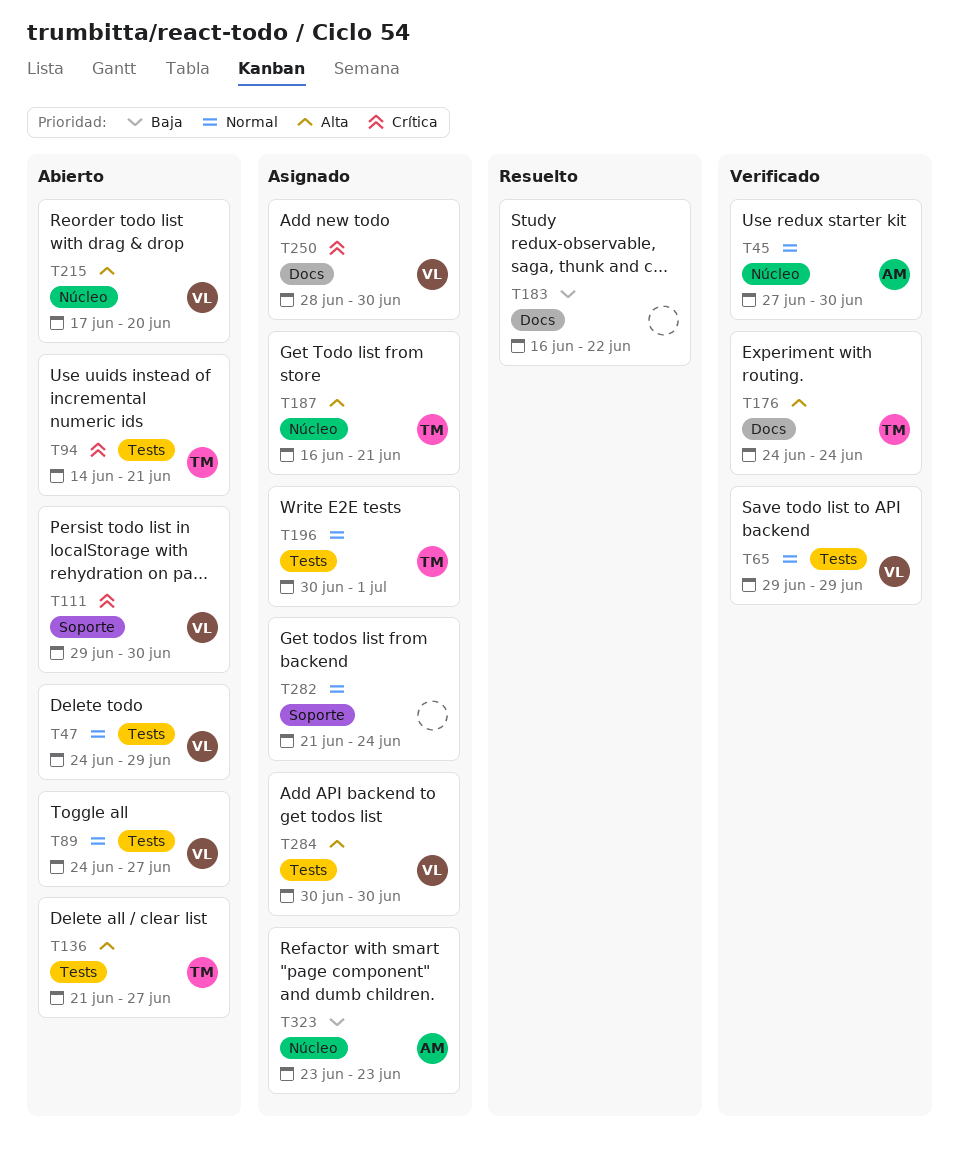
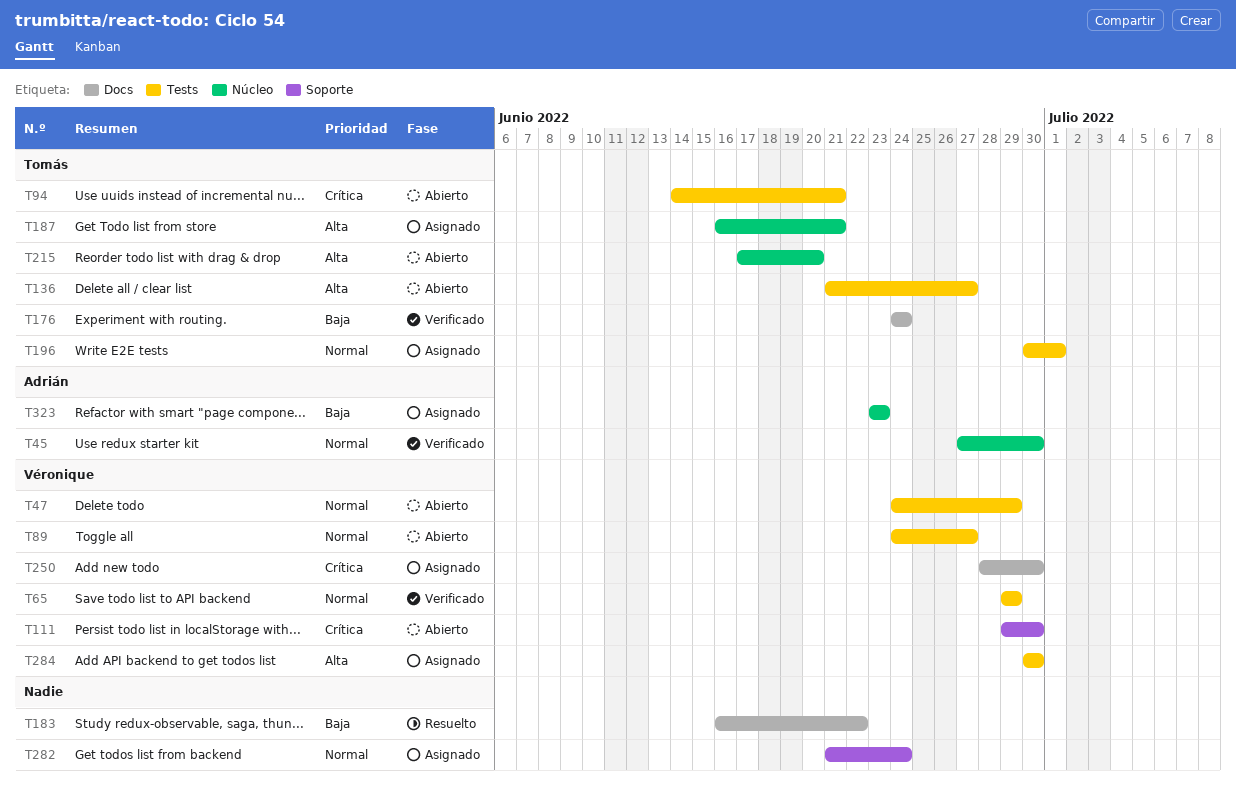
T176, priority: Alta -> Baja
T215, owner: Véronique -> Tomás

